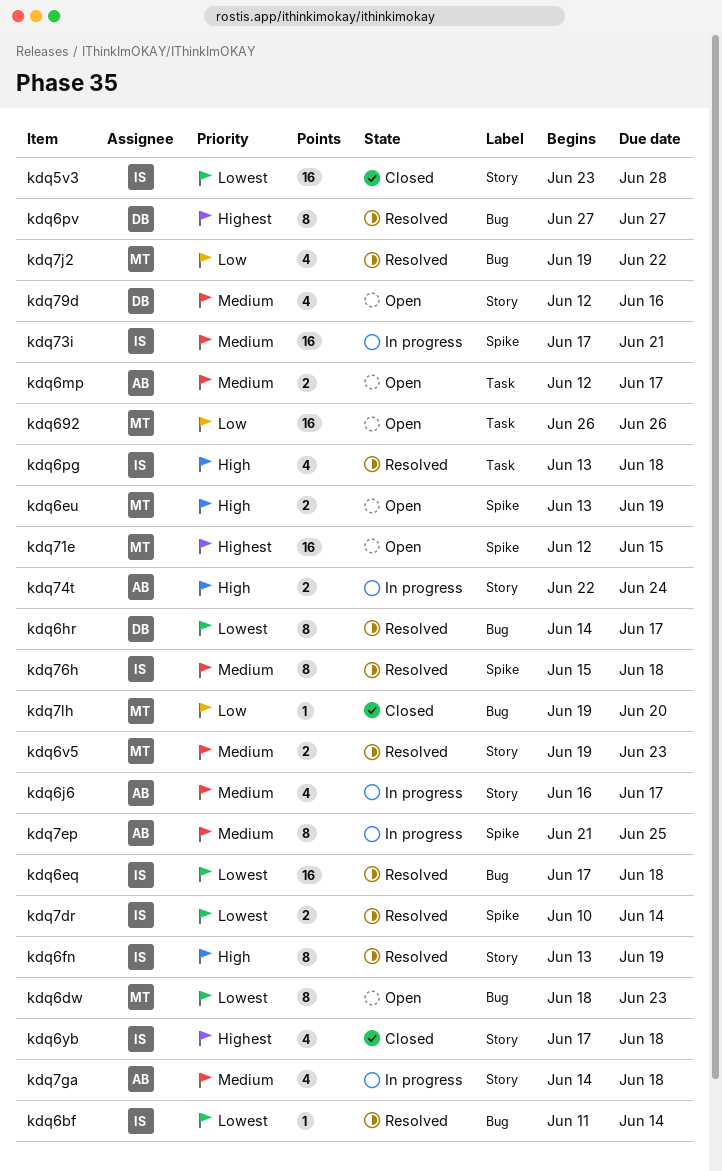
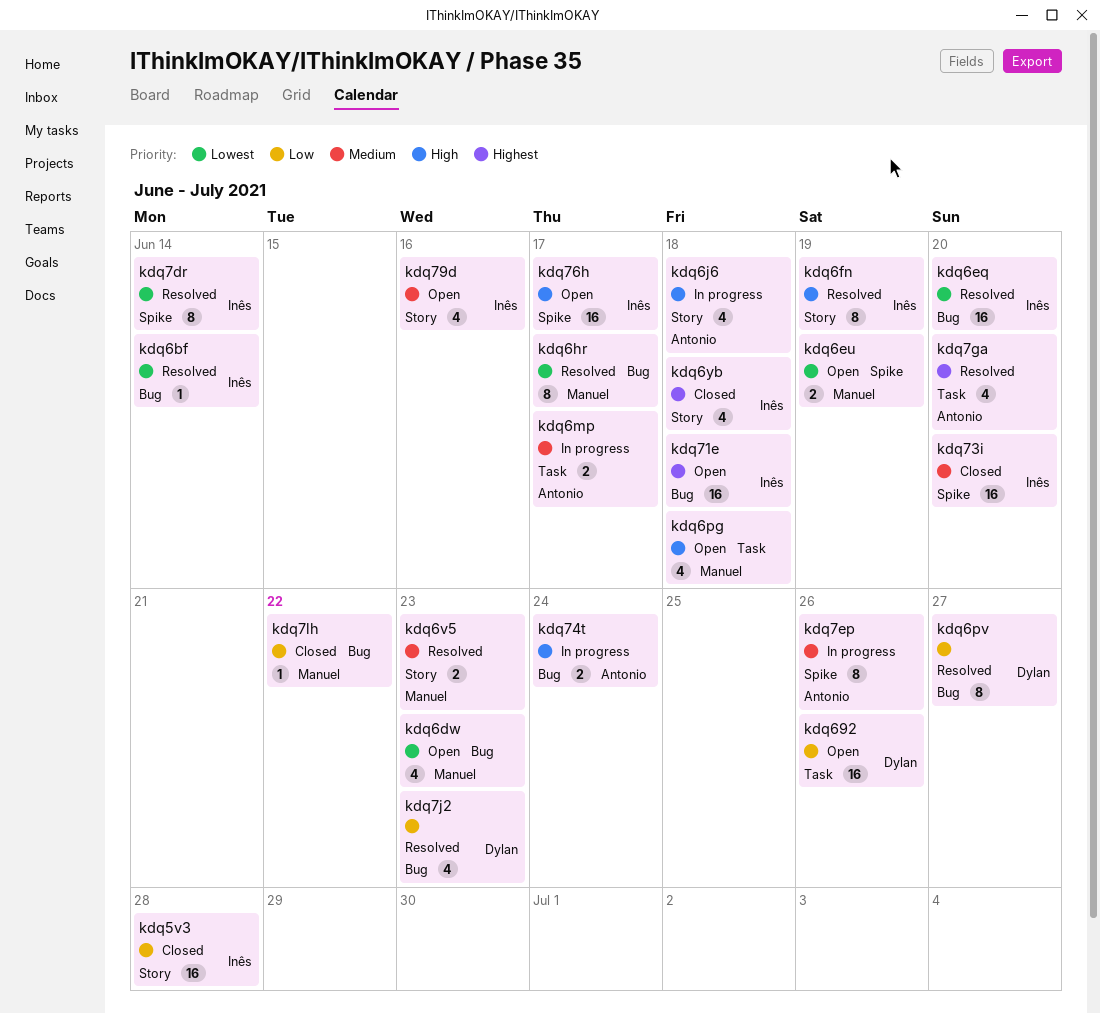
kdq5v3, priority: Lowest -> Low
kdq692, owner: Manuel -> Dylan
kdq6dw, estimate: 8 -> 4
kdq6eq, due: Jun 18 -> Jun 20
kdq6eu, priority: High -> Lowest
kdq6hr, owner: Dylan -> Manuel
kdq6j6, priority: Medium -> High
kdq6j6, due: Jun 17 -> Jun 18
kdq6mp, status: Open -> In progress
kdq6pg, status: Resolved -> Open
kdq6pg, owner: Inês -> Manuel
kdq6pv, priority: Highest -> Low
kdq71e, owner: Manuel -> Inês
kdq71e, label: Spike -> Bug
kdq71e, due: Jun 15 -> Jun 18
kdq73i, status: In progress -> Closed
kdq73i, due: Jun 21 -> Jun 20
kdq74t, label: Story -> Bug
kdq76h, status: Resolved -> Open
kdq76h, priority: Medium -> High
kdq76h, estimate: 8 -> 16
kdq76h, due: Jun 18 -> Jun 17
kdq79d, owner: Dylan -> Inês
kdq7dr, estimate: 2 -> 8
kdq7ep, due: Jun 25 -> Jun 26
kdq7ga, status: In progress -> Resolved
kdq7ga, priority: Medium -> Highest
kdq7ga, label: Story -> Task
kdq7ga, due: Jun 18 -> Jun 20
kdq7j2, owner: Manuel -> Dylan
kdq7j2, due: Jun 22 -> Jun 23
kdq7lh, due: Jun 20 -> Jun 22

